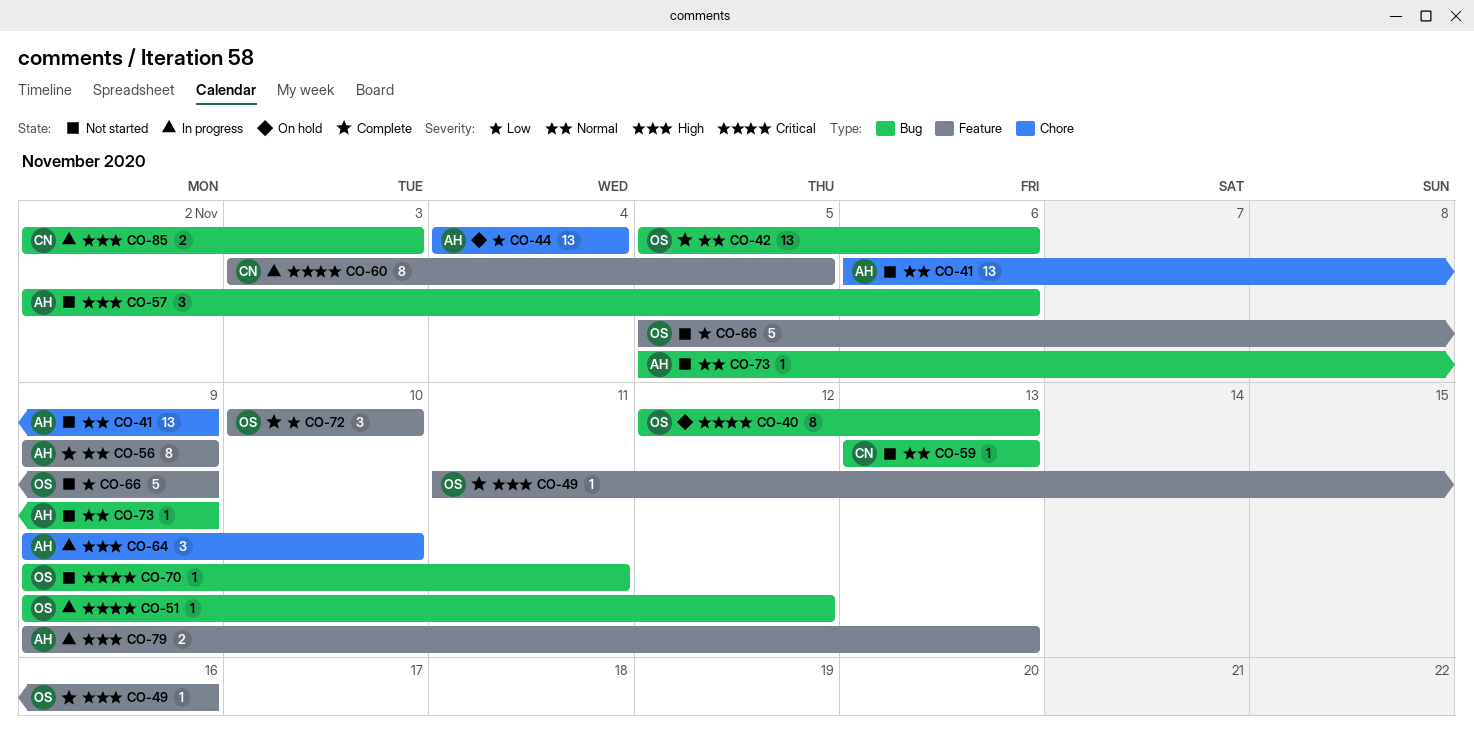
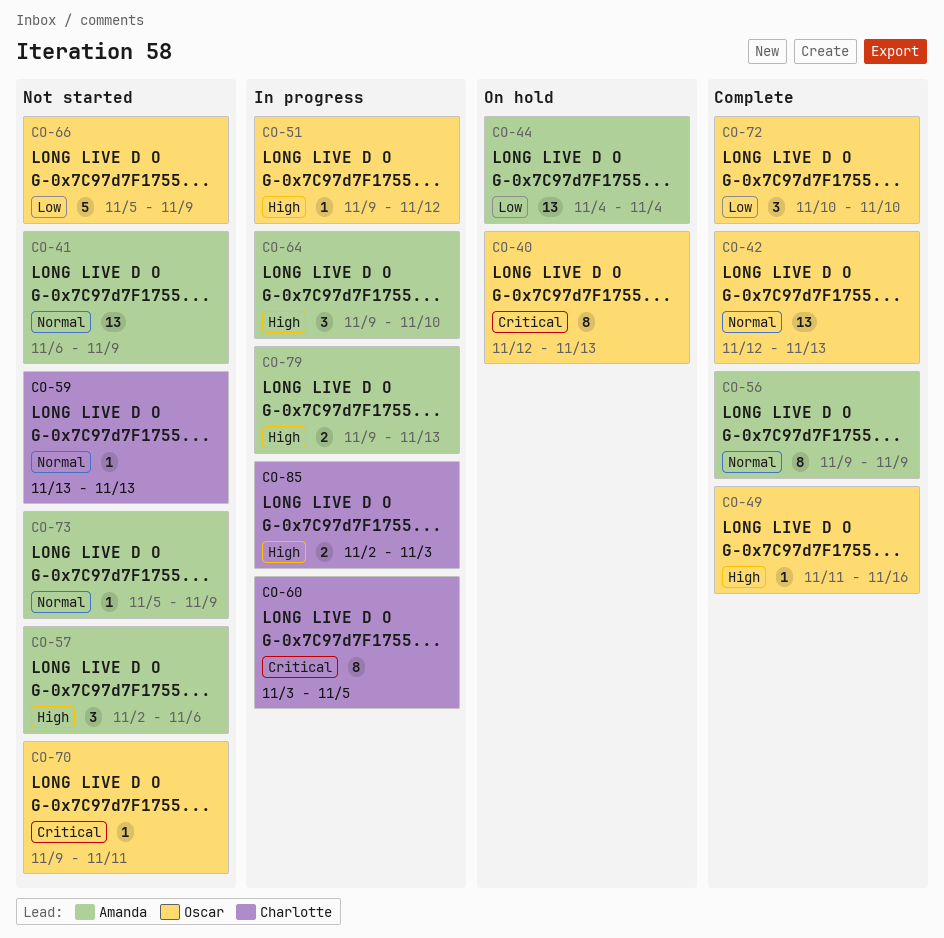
CO-42, start: Nov 5 -> Nov 12
CO-42, due: Nov 6 -> Nov 13
CO-51, priority: Critical -> High

